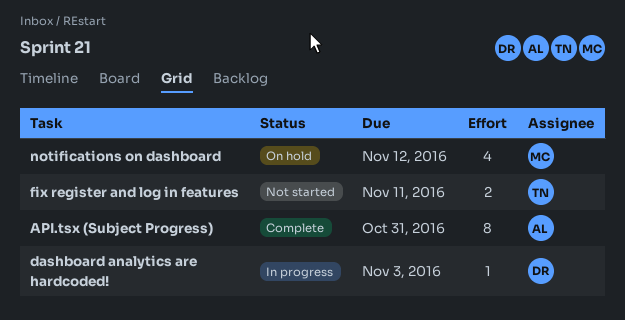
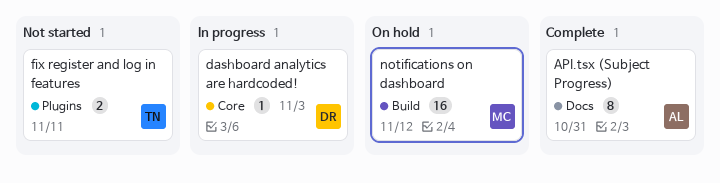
notifications on dashboard, estimate: 4 -> 16

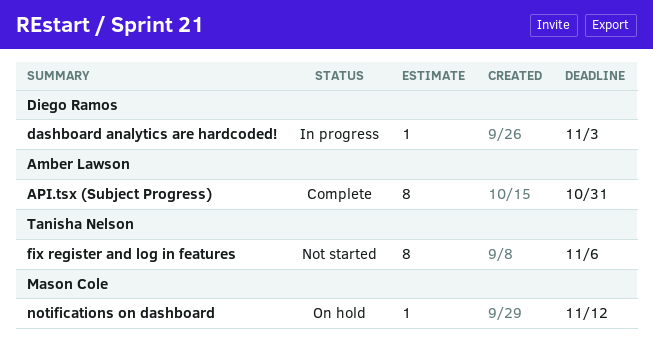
fix register and log in features, estimate: 2 -> 8
fix register and log in features, due: Nov 11 -> Nov 6
notifications on dashboard, estimate: 16 -> 1

